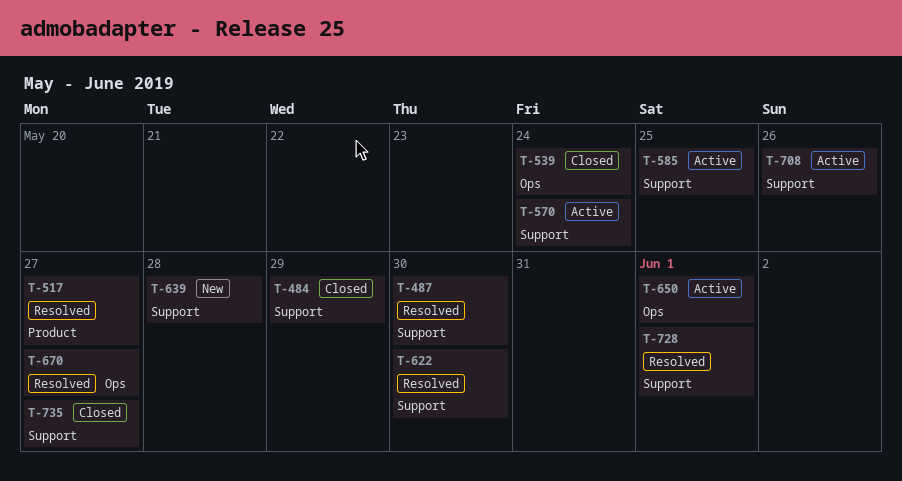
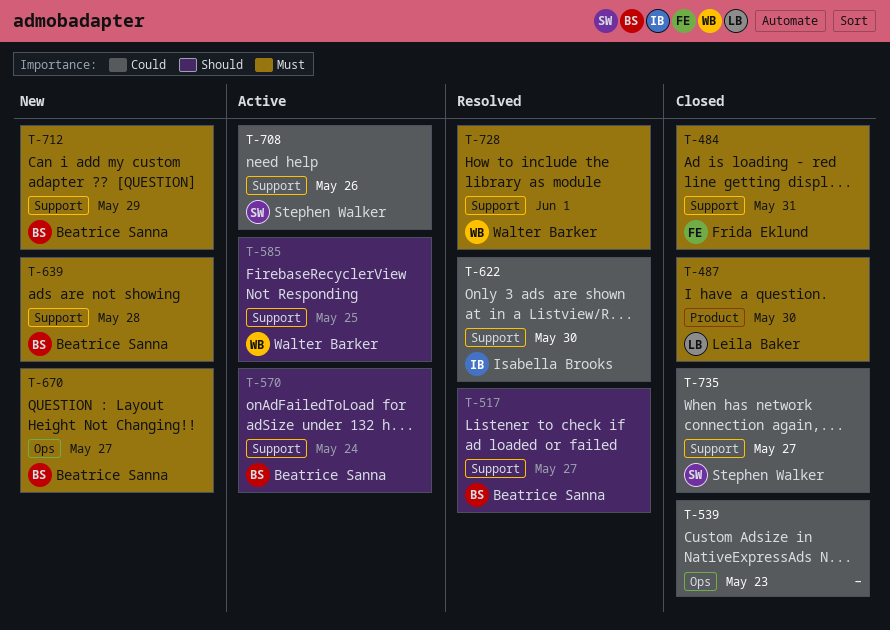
T-484, due: May 29 -> May 31
T-487, status: Resolved -> Closed
T-487, label: Support -> Product
T-517, label: Product -> Support
T-539, due: May 24 -> May 23
T-650: present -> none
T-670, status: Resolved -> New
T-712: none -> present

